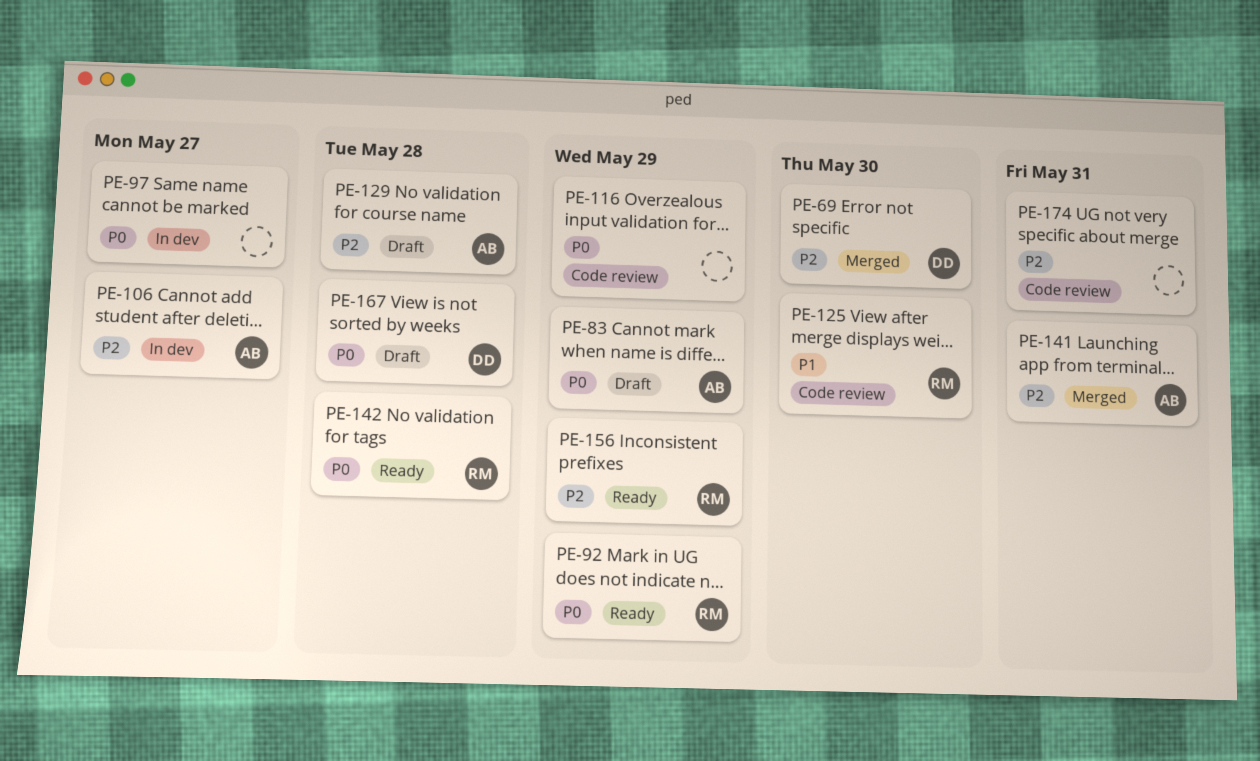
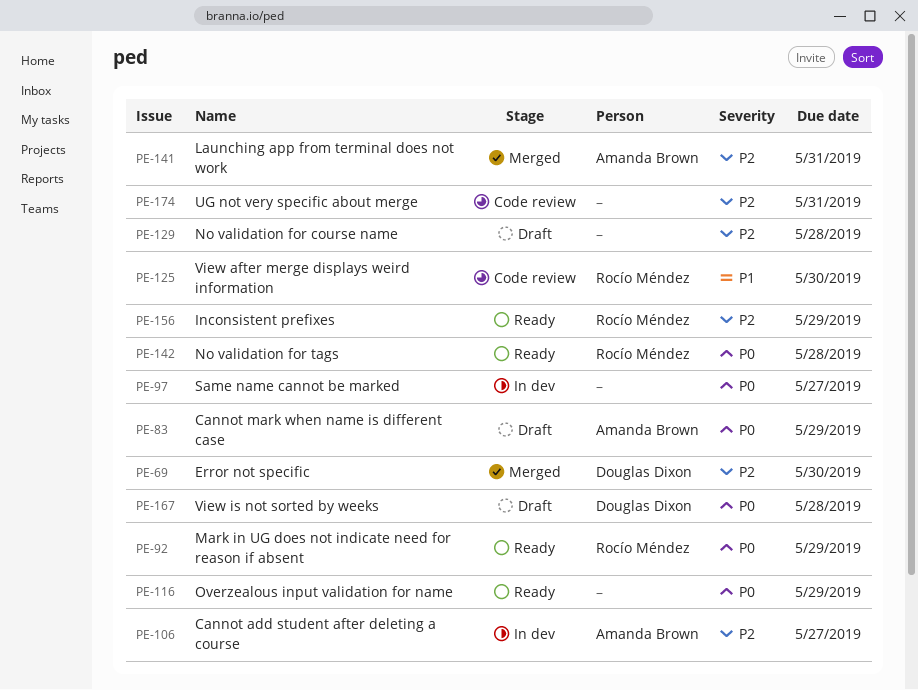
PE-116, status: Code review -> Ready
PE-129, owner: Amanda Brown -> none

